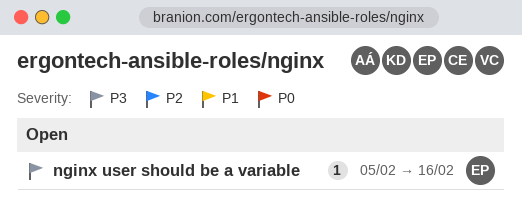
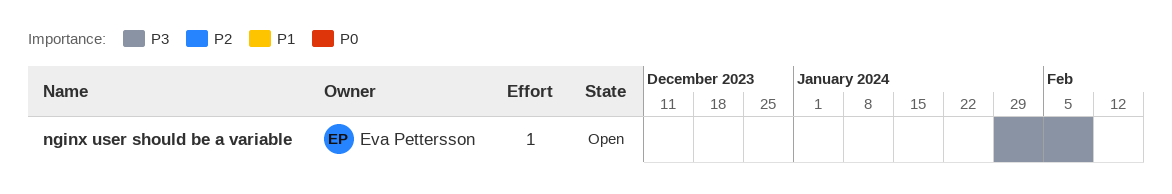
nginx user should be a variable, start: Feb 5 -> Jan 29
nginx user should be a variable, due: Feb 16 -> Feb 9

